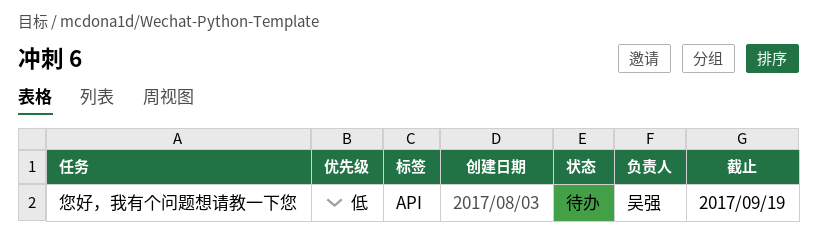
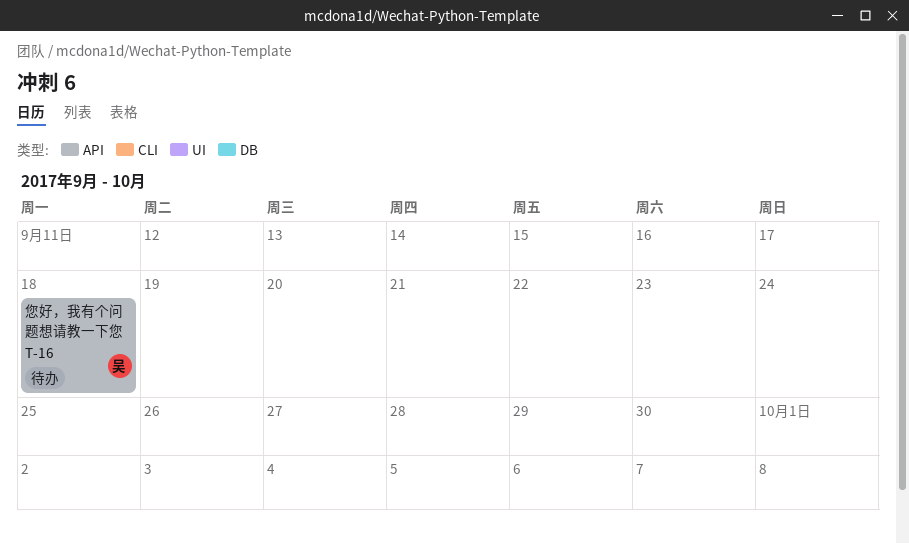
您好，我有个问题想请教一下您, due: Sep 19 -> Sep 18

